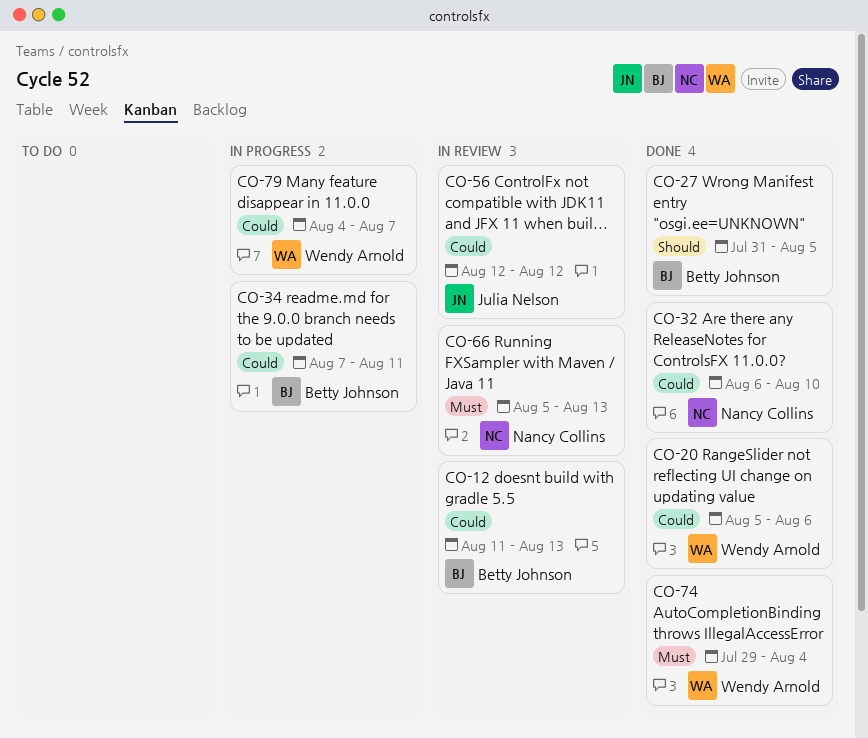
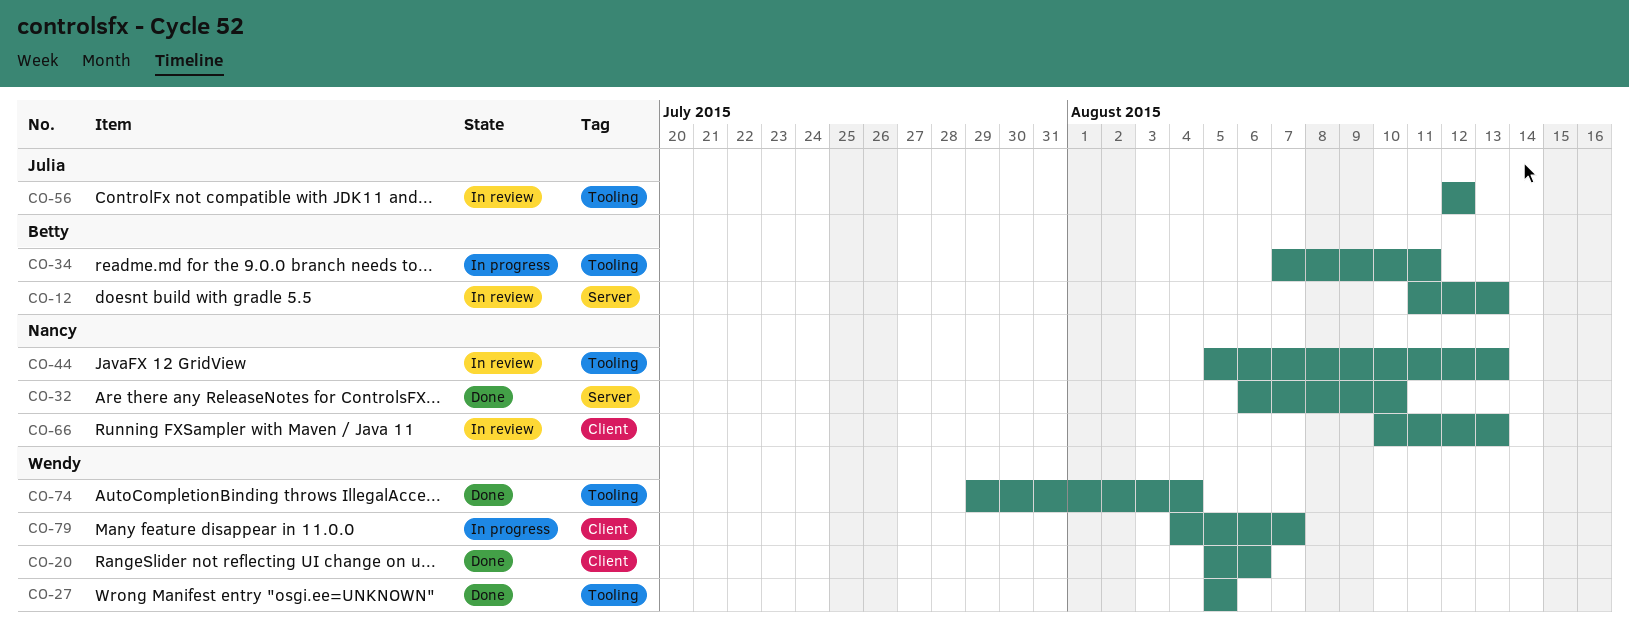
CO-27, owner: Betty Johnson -> Wendy Arnold
CO-27, start: Jul 31 -> Aug 5
CO-44: none -> present
CO-66, start: Aug 5 -> Aug 10

